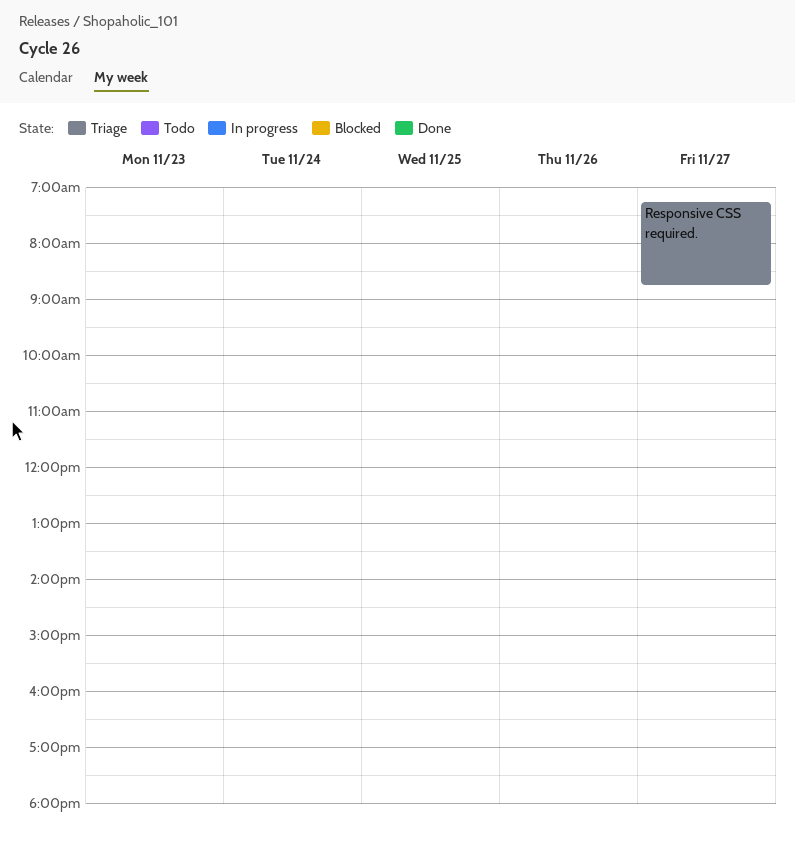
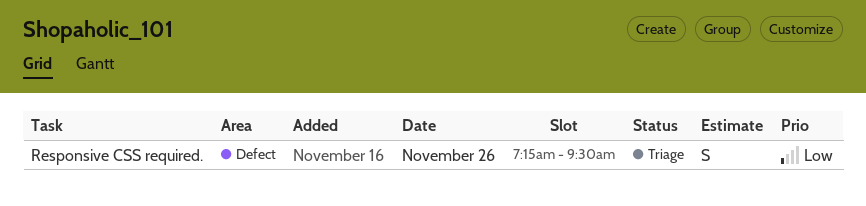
Responsive CSS required., day: Nov 27 -> Nov 26
Responsive CSS required., ends: 08:45 -> 09:30

